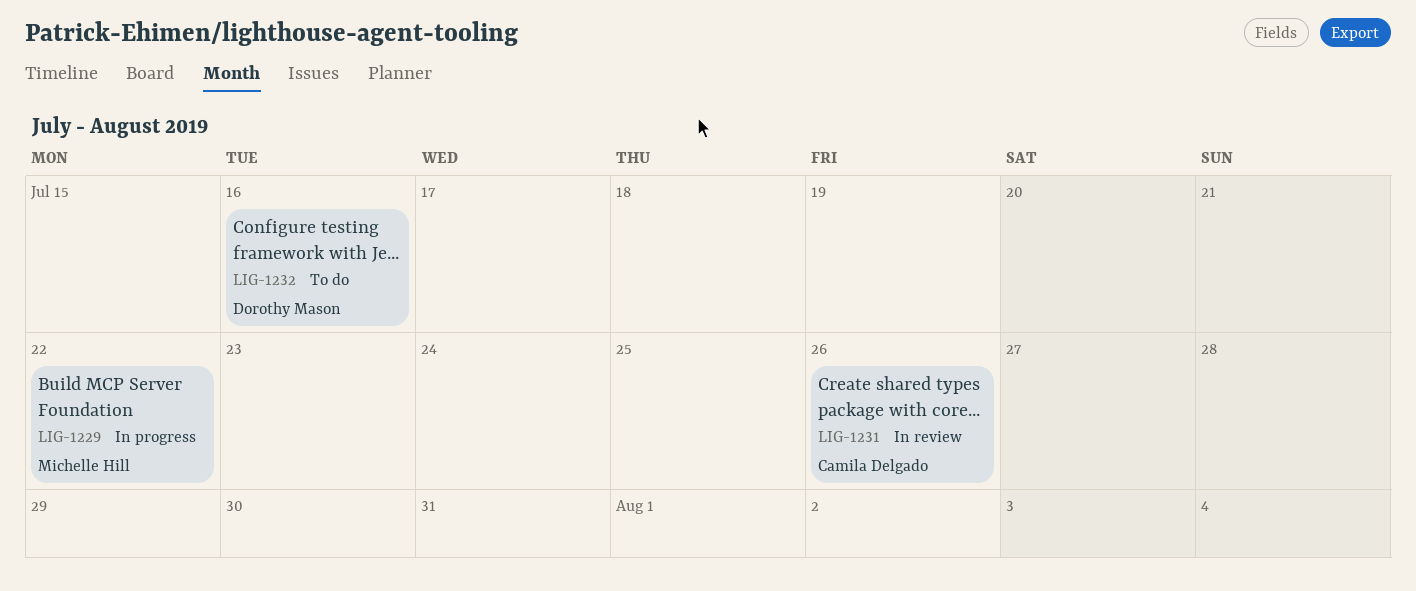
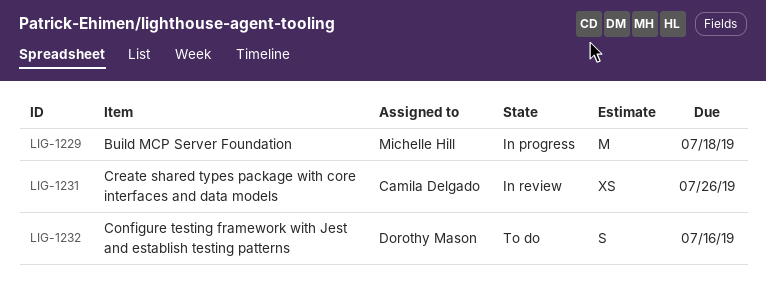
LIG-1229, due: Jul 22 -> Jul 18

